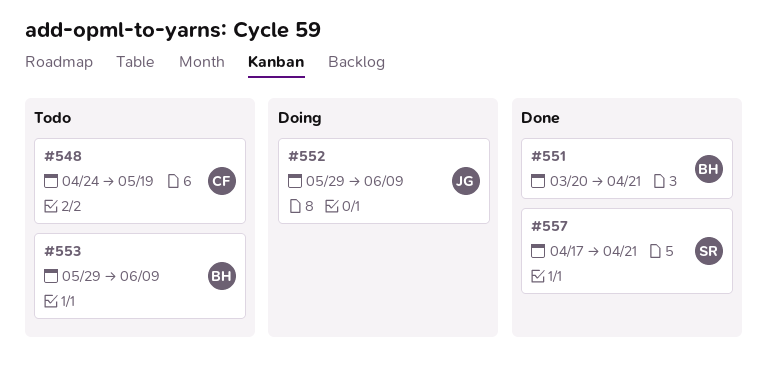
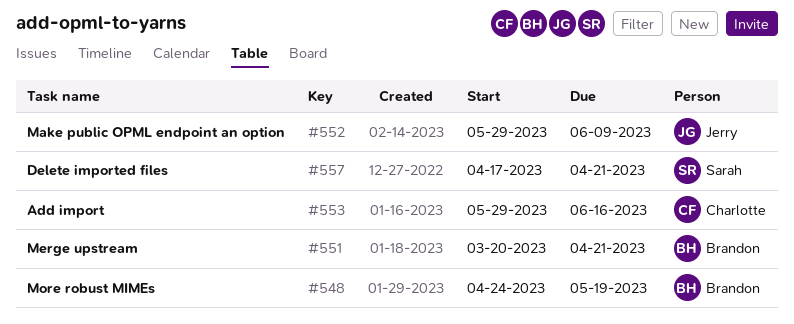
#548, owner: Charlotte -> Brandon
#553, owner: Brandon -> Charlotte
#553, due: Jun 9 -> Jun 16

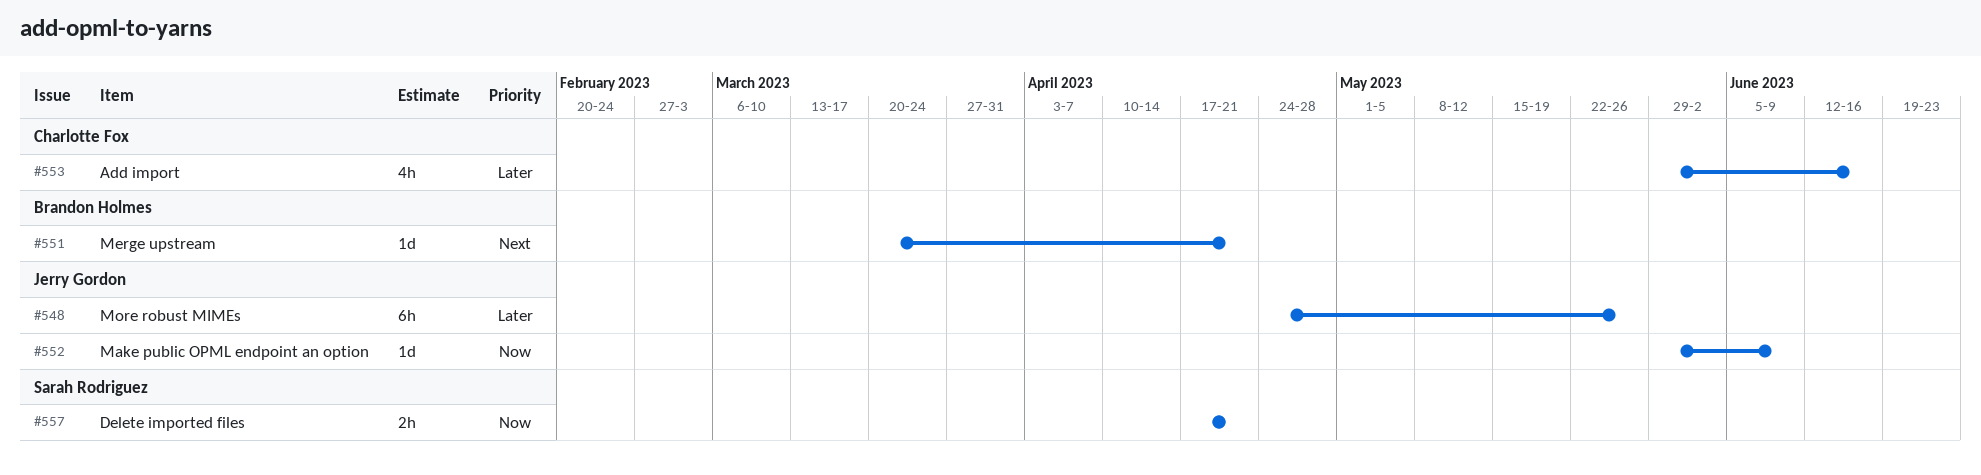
#548, owner: Brandon Holmes -> Jerry Gordon
#548, due: May 19 -> May 26

